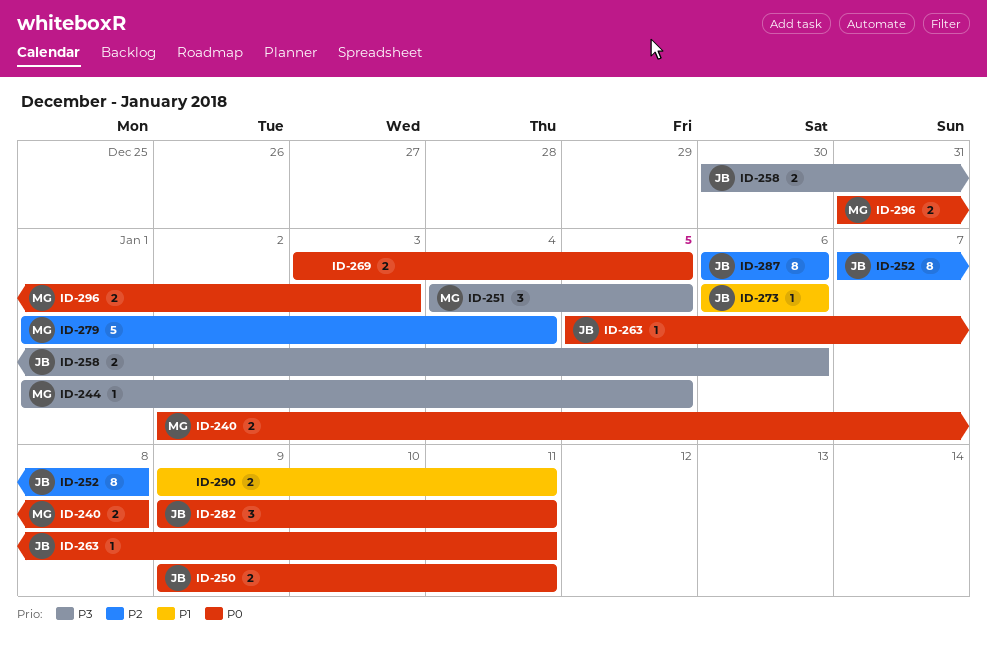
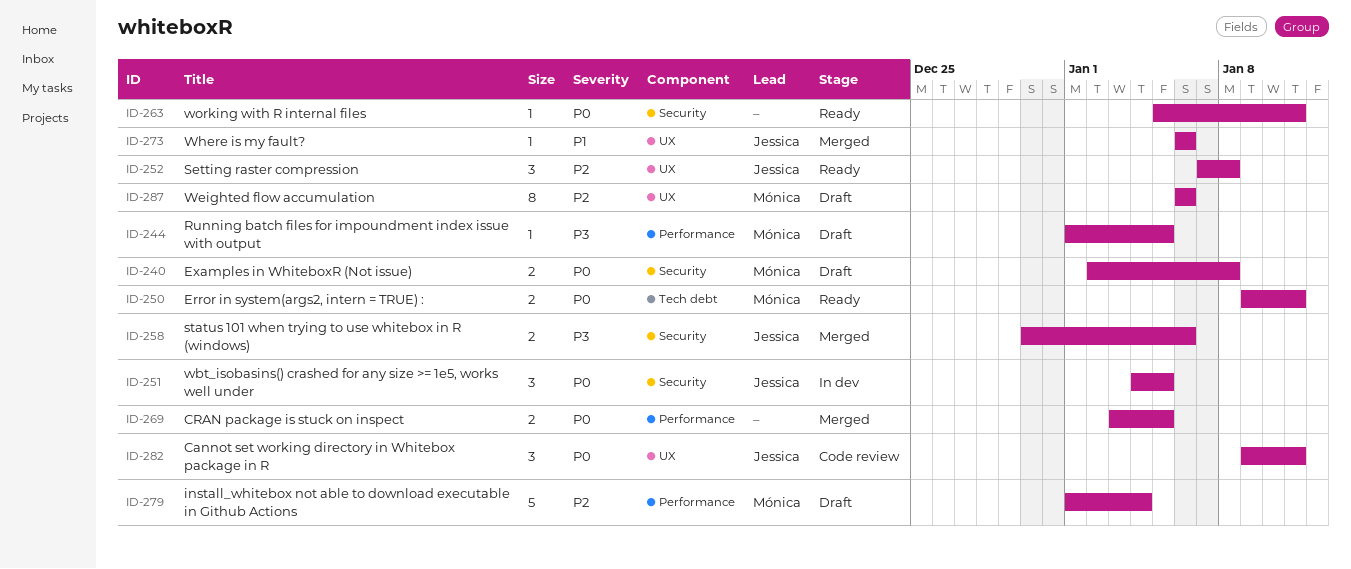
ID-250, owner: Jessica -> Mónica
ID-251, owner: Mónica -> Jessica
ID-251, priority: P3 -> P0
ID-252, estimate: 8 -> 3
ID-263, owner: Jessica -> none
ID-287, owner: Jessica -> Mónica
ID-290: present -> none
ID-296: present -> none

